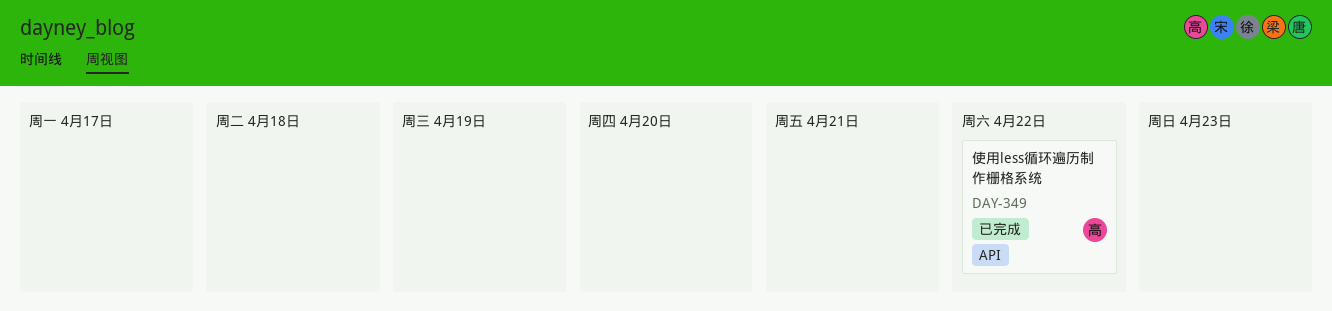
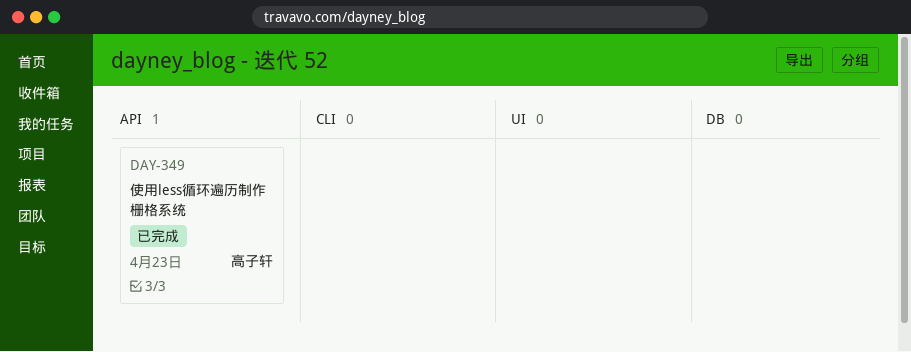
DAY-349, due: Apr 22 -> Apr 23

